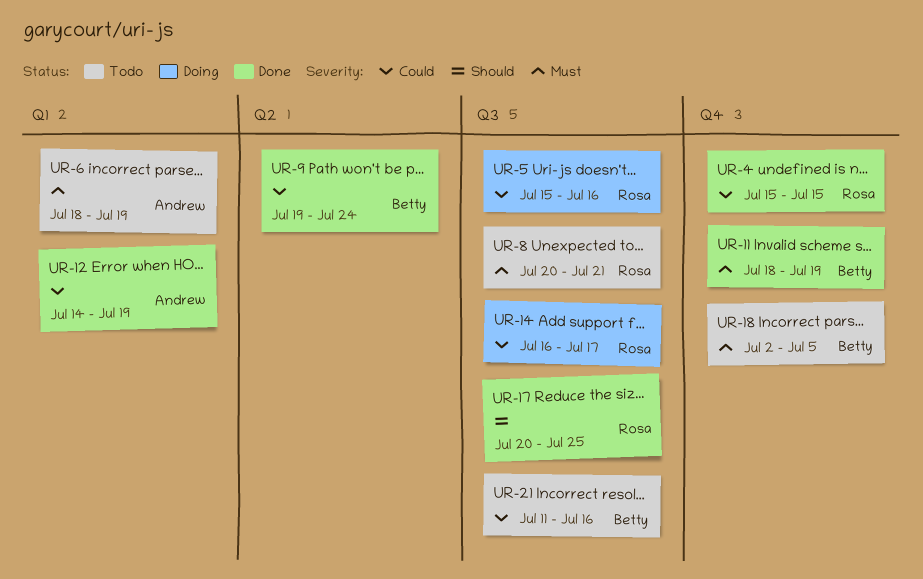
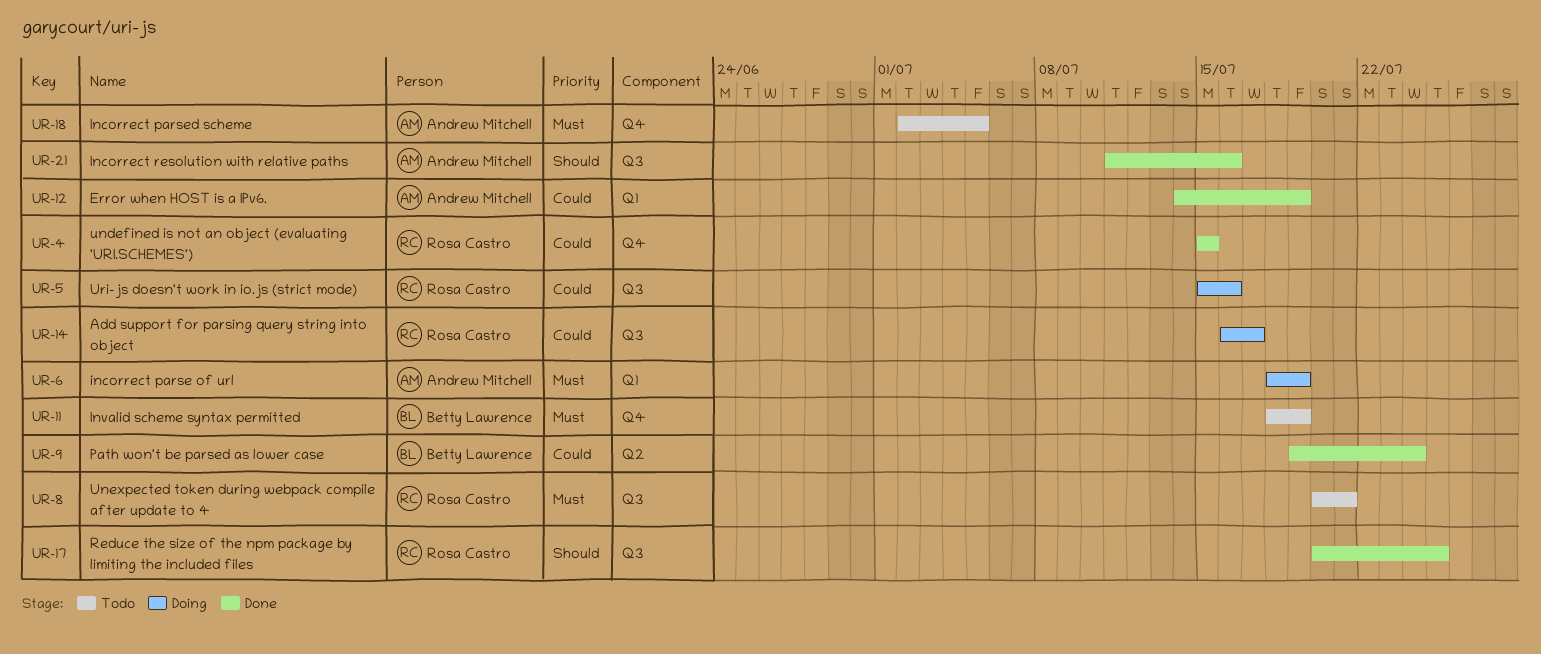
UR-6, status: Todo -> Doing
UR-11, status: Done -> Todo
UR-18, owner: Betty Lawrence -> Andrew Mitchell
UR-21, status: Todo -> Done
UR-21, owner: Betty Lawrence -> Andrew Mitchell
UR-21, priority: Could -> Should

